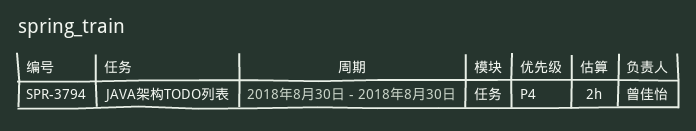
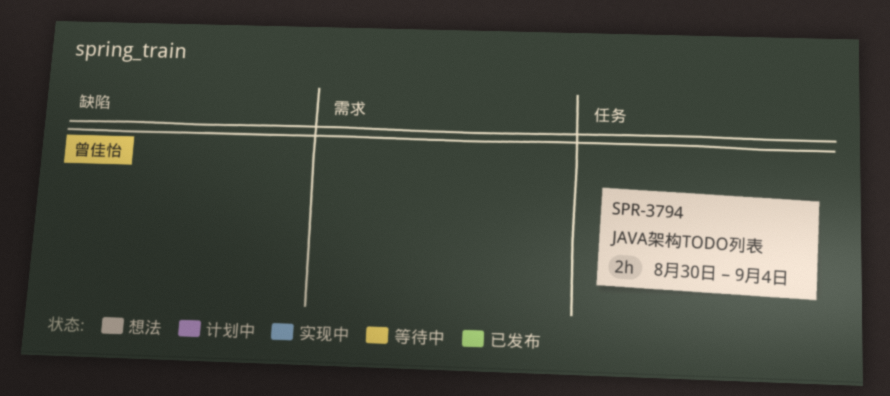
SPR-3794, due: Aug 30 -> Sep 4

